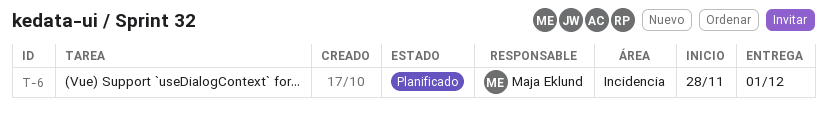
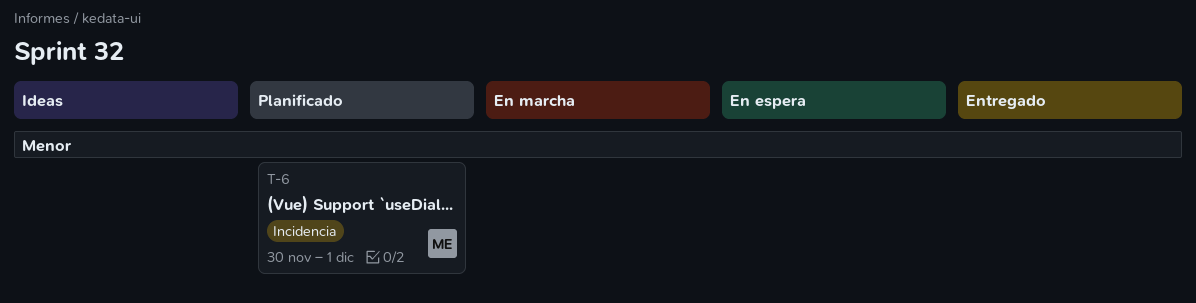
T-6, start: Nov 28 -> Nov 30

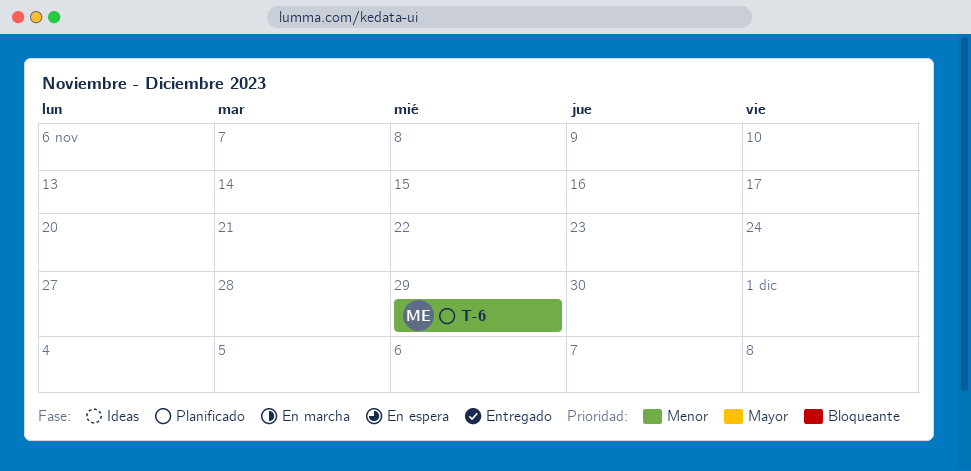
T-6, start: Nov 30 -> Nov 29
T-6, due: Dec 1 -> Nov 29

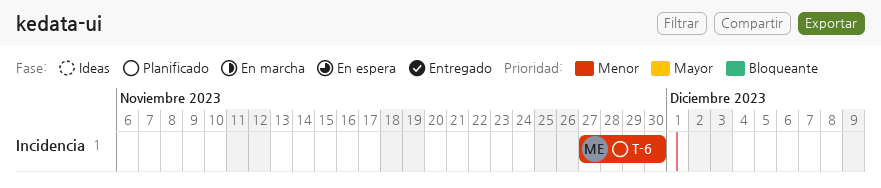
T-6, start: Nov 29 -> Nov 27
T-6, due: Nov 29 -> Nov 30

